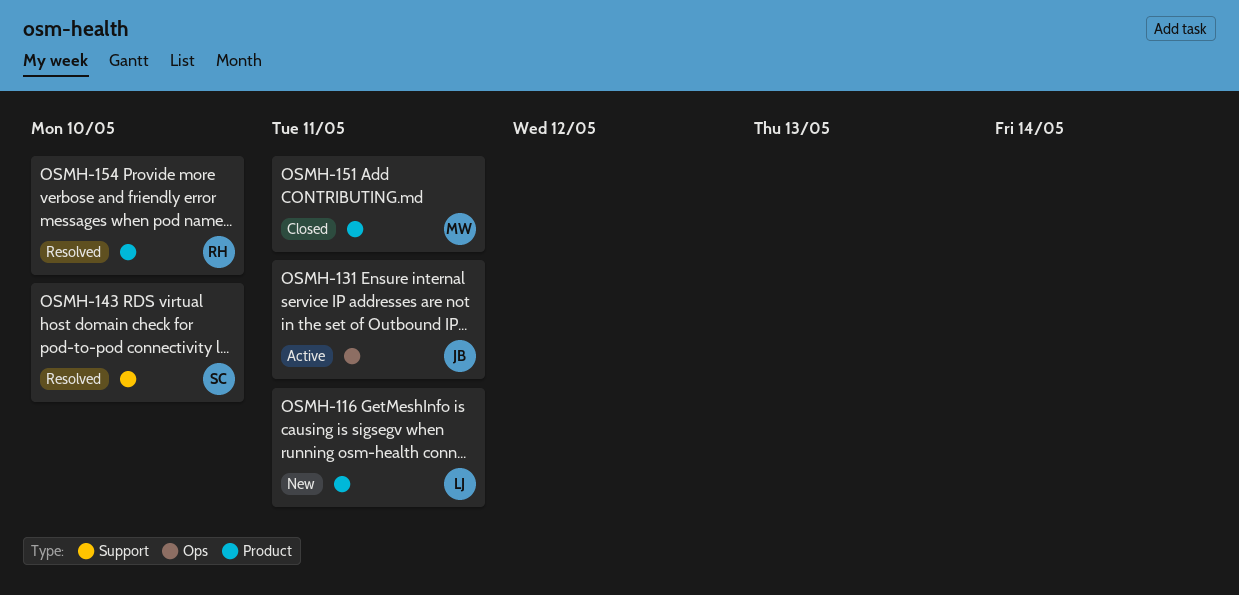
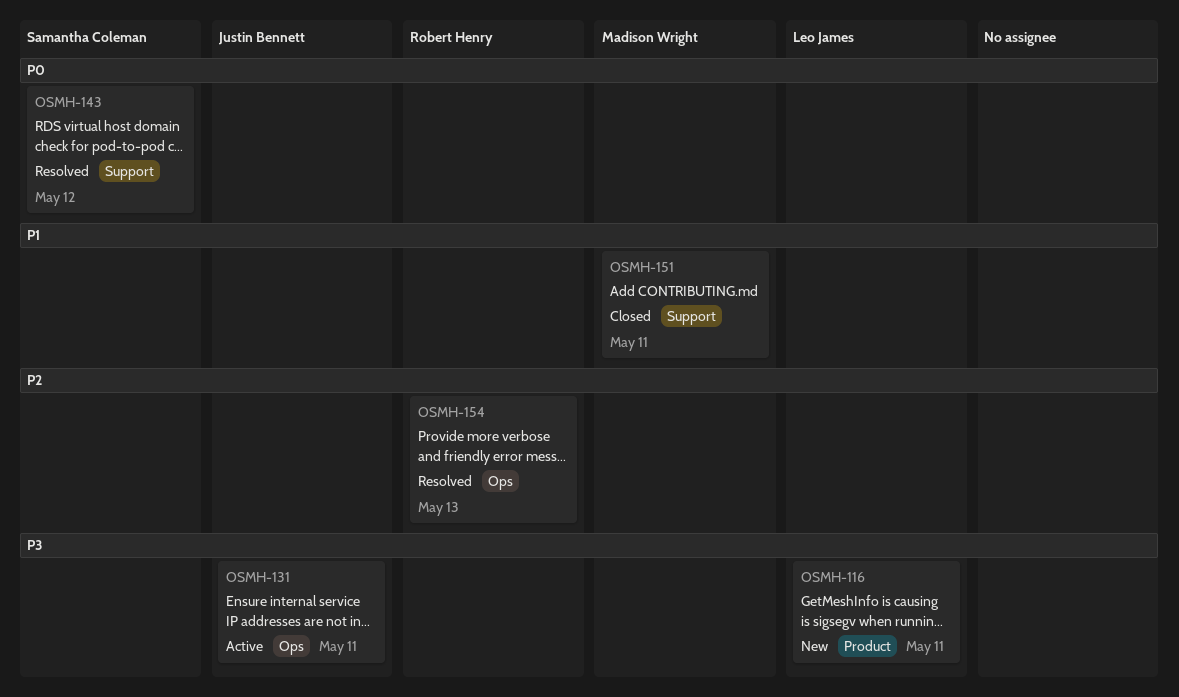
OSMH-143, due: May 10 -> May 12
OSMH-151, label: Product -> Support
OSMH-154, label: Product -> Ops
OSMH-154, due: May 10 -> May 13

